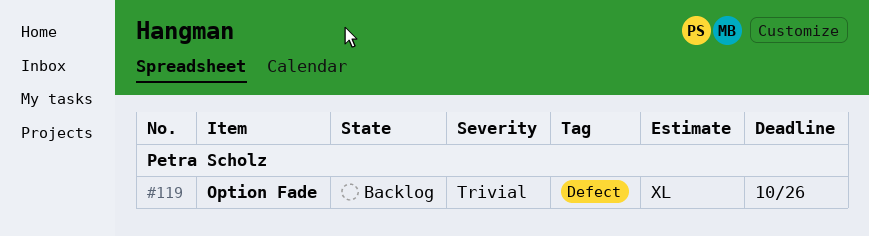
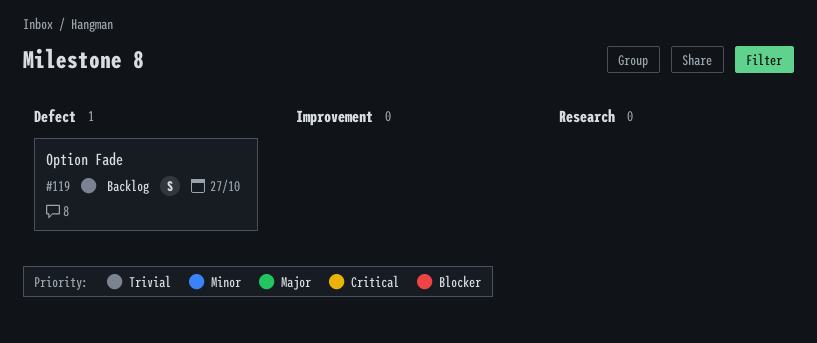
#119, estimate: XL -> S
#119, due: Oct 26 -> Oct 27

